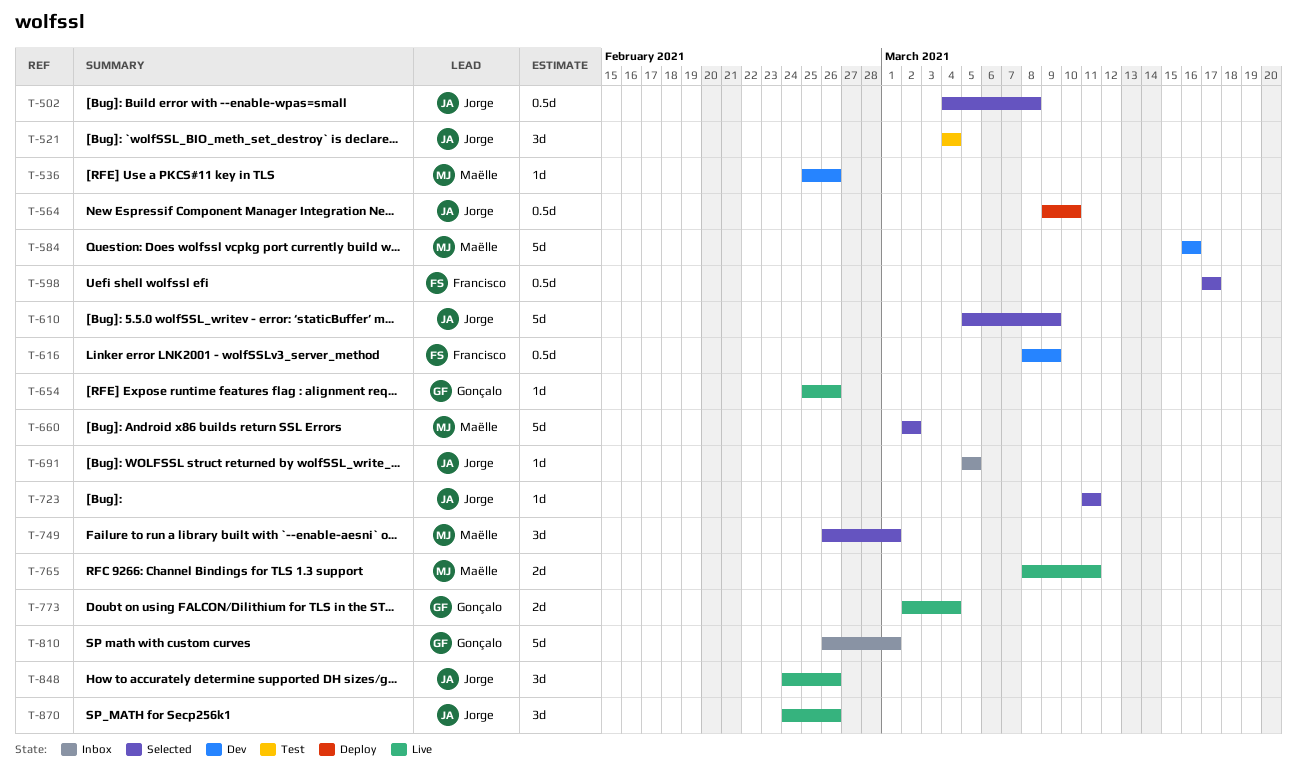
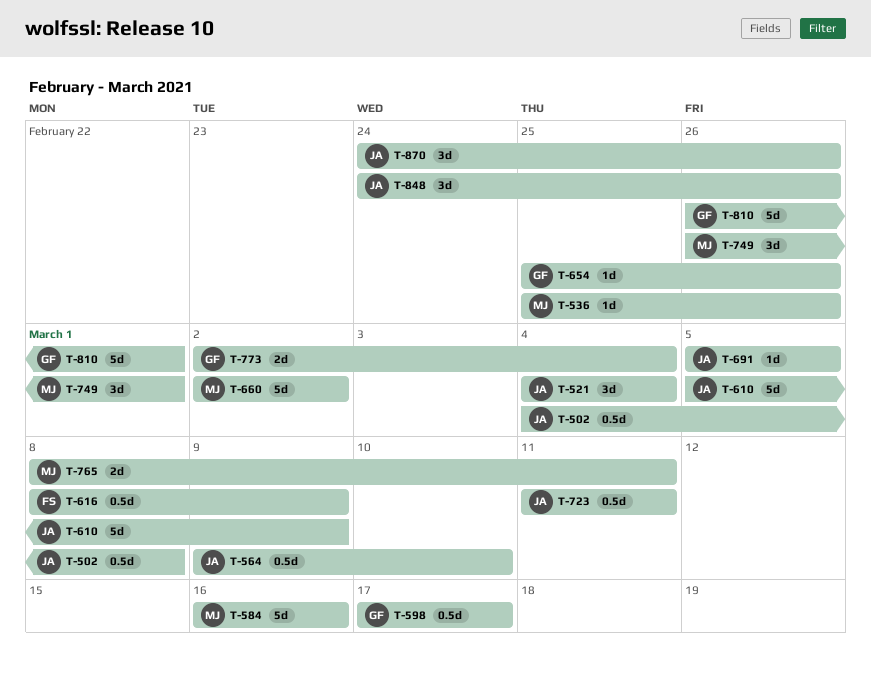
T-598, owner: Francisco -> Gonçalo
T-723, estimate: 1d -> 0.5d

